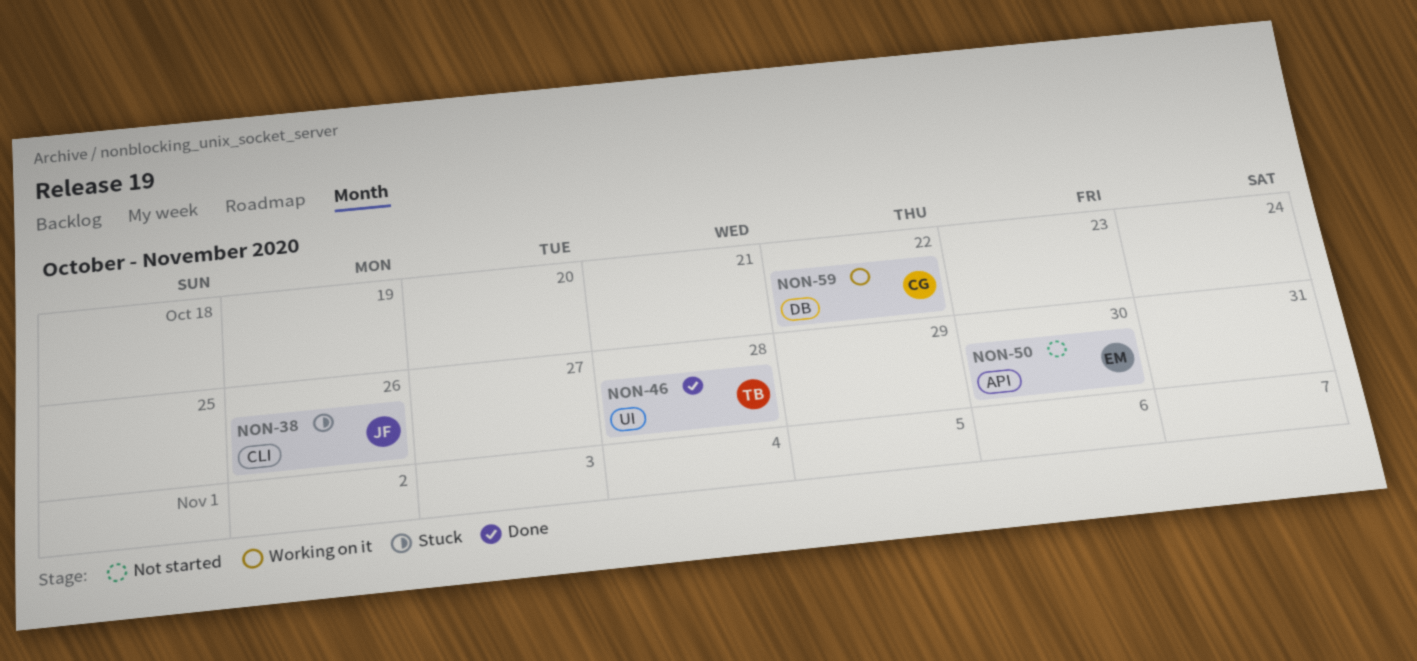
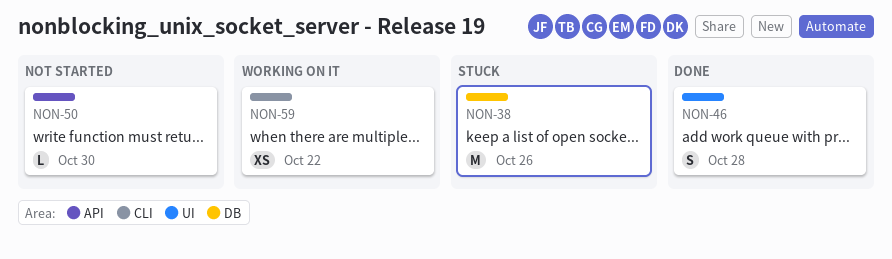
NON-38, label: CLI -> DB
NON-59, label: DB -> CLI

